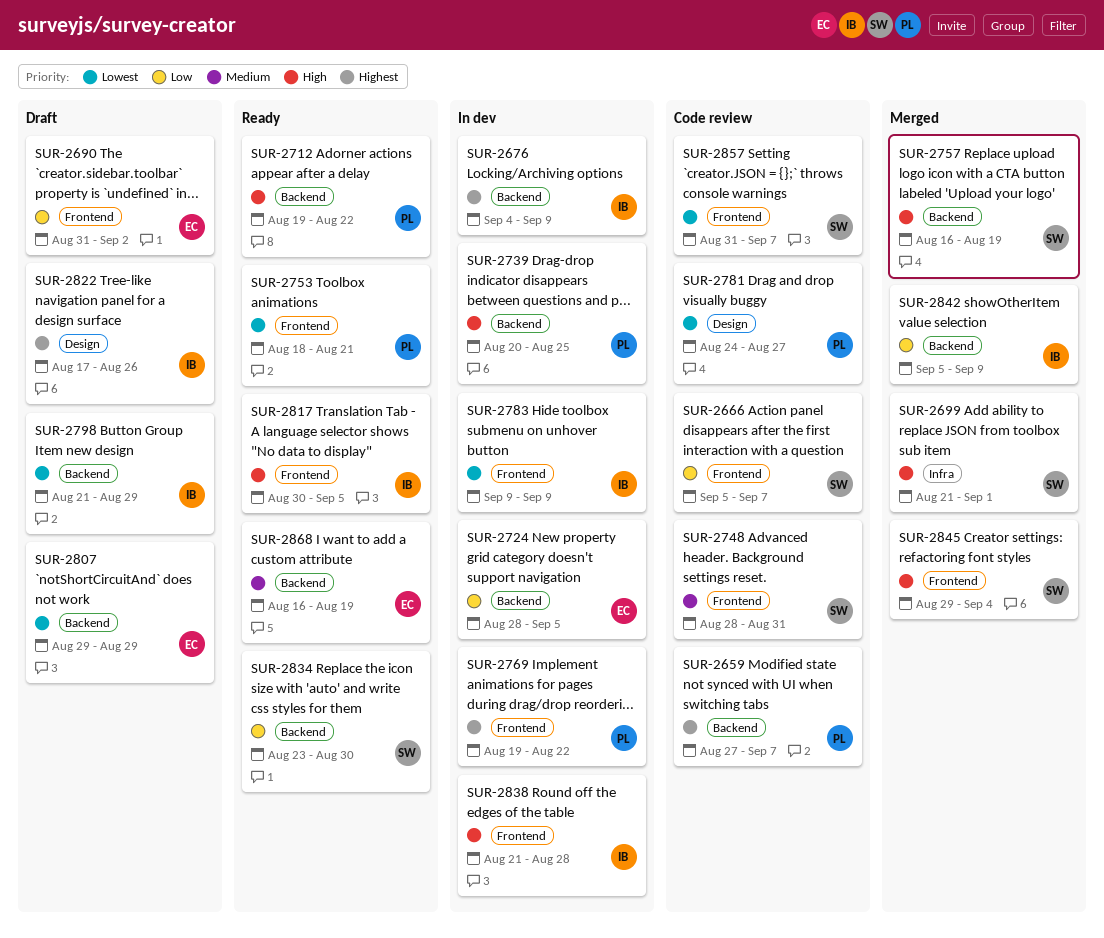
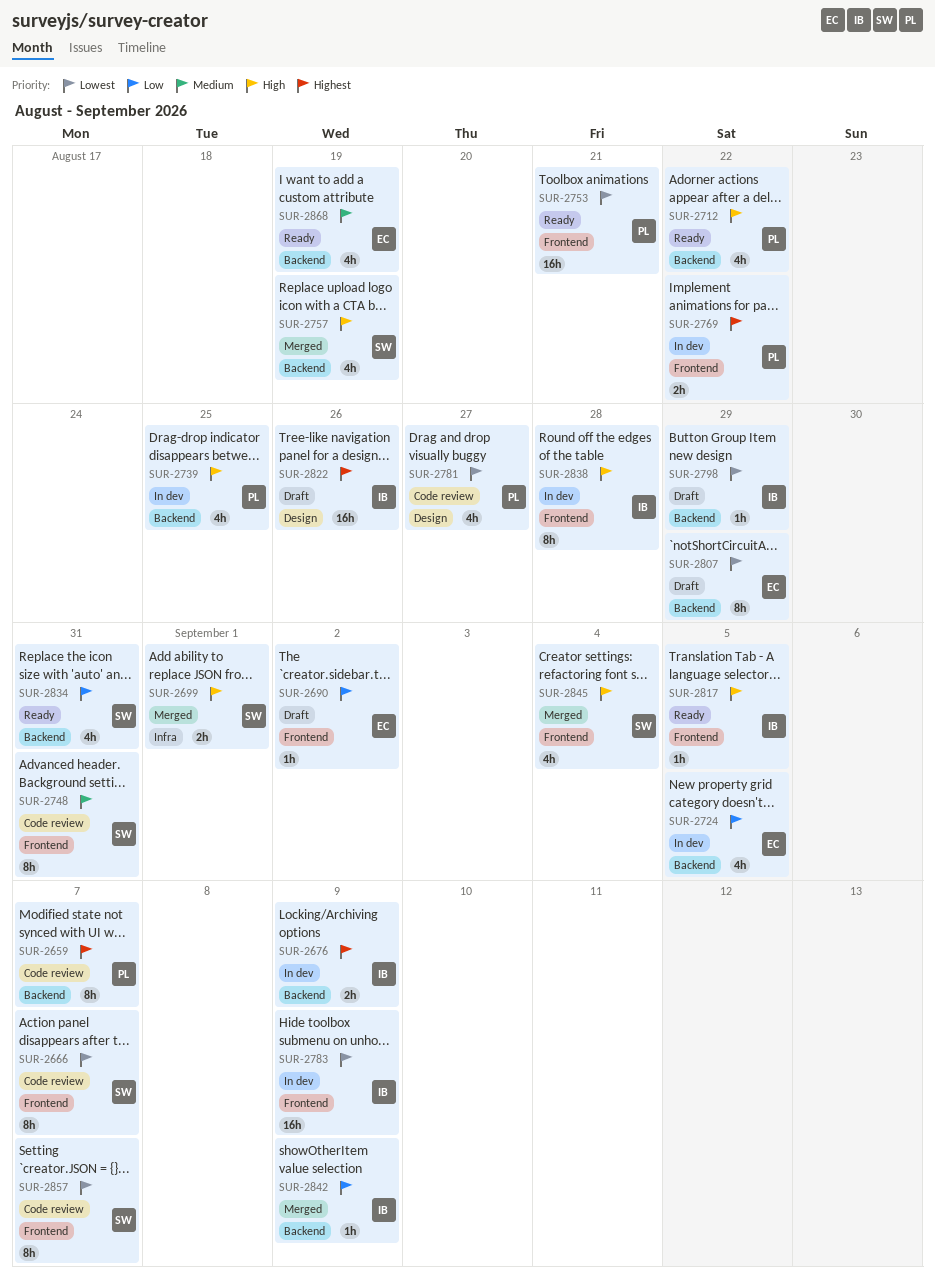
SUR-2666, priority: Low -> Lowest
SUR-2834, due: Aug 30 -> Aug 31

